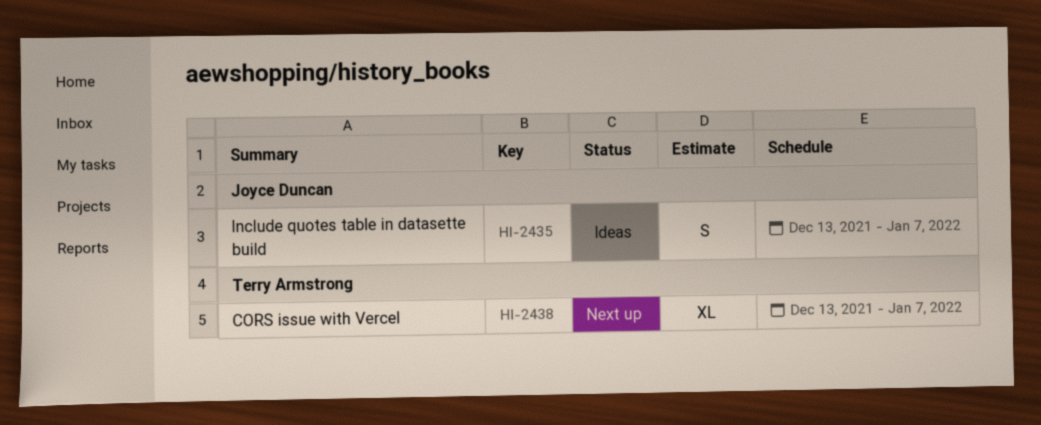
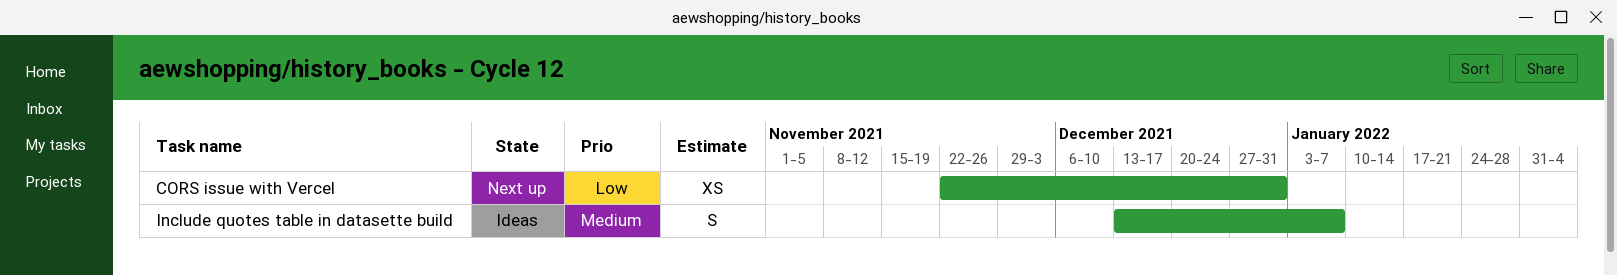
CORS issue with Vercel, estimate: XL -> XS
CORS issue with Vercel, start: Dec 13 -> Nov 22
CORS issue with Vercel, due: Jan 7 -> Dec 31

